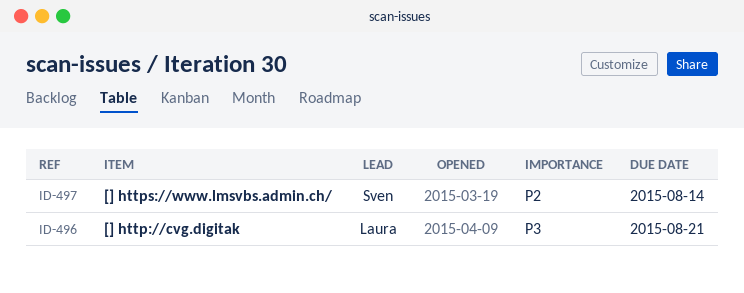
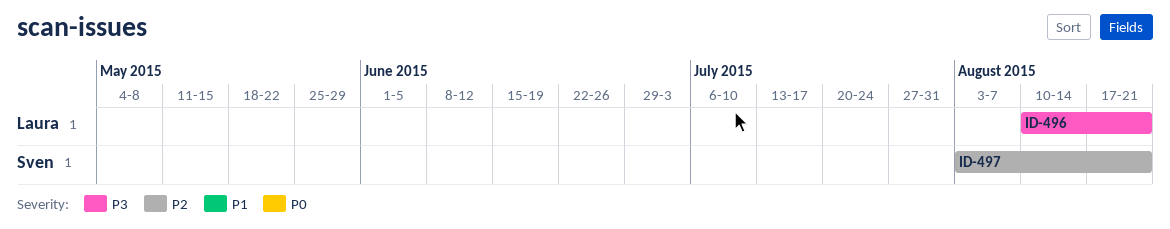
ID-497, due: Aug 14 -> Aug 21

